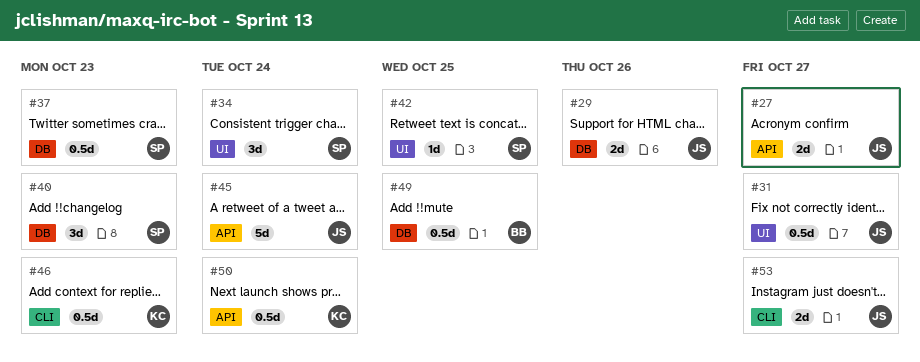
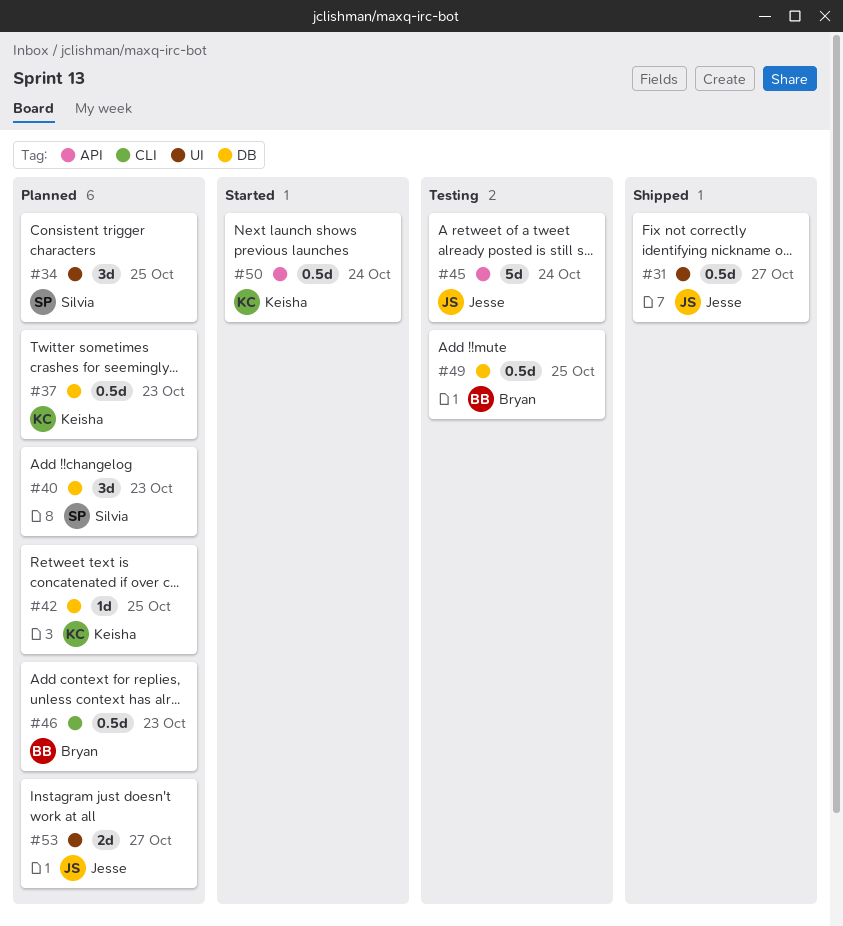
#27: present -> none
#29: present -> none
#34, due: Oct 24 -> Oct 25
#37, owner: Silvia -> Keisha
#42, owner: Silvia -> Keisha
#42, label: UI -> DB
#46, owner: Keisha -> Bryan
#53, label: CLI -> UI

